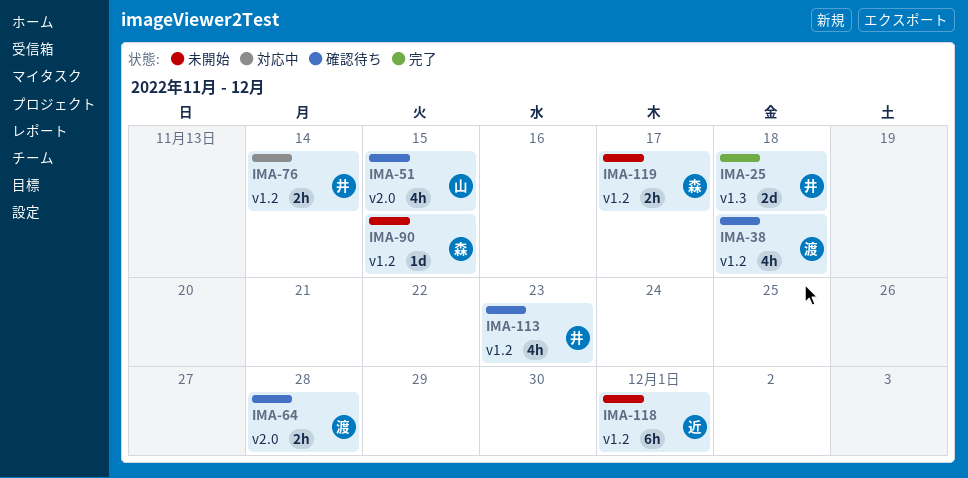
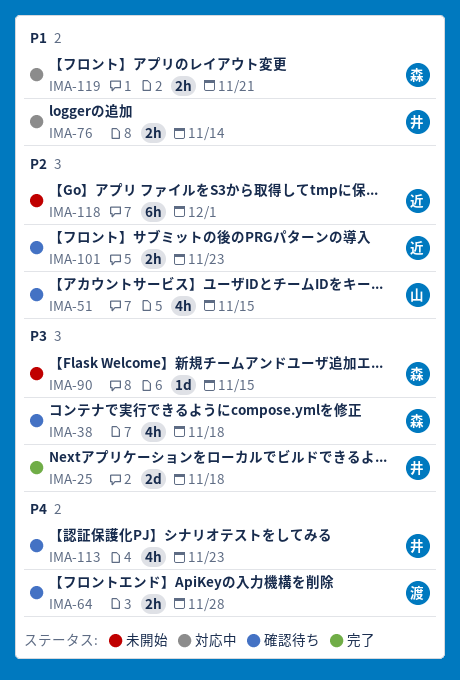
IMA-38, owner: 渡 -> 森
IMA-101: none -> present
IMA-119, status: 未開始 -> 対応中
IMA-119, due: Nov 17 -> Nov 21

